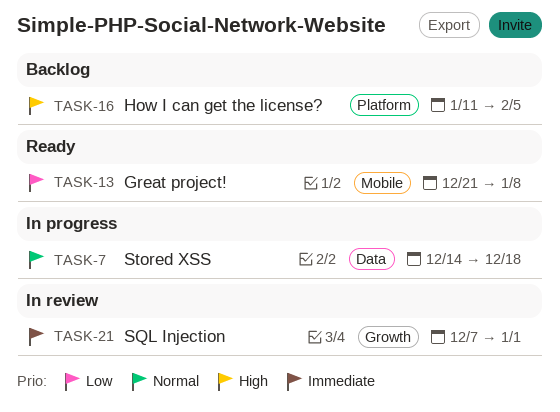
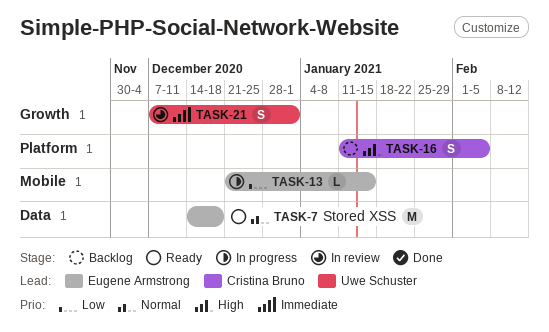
TASK-7, status: In progress -> Ready
TASK-13, status: Ready -> In progress
TASK-13, due: Jan 8 -> Jan 15

